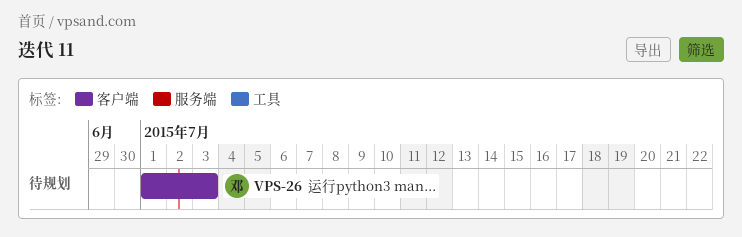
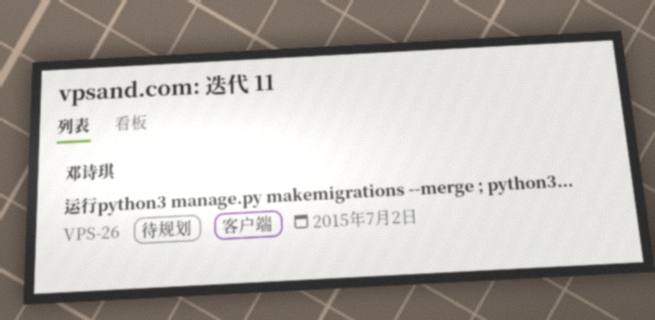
VPS-26, due: Jul 3 -> Jul 2

